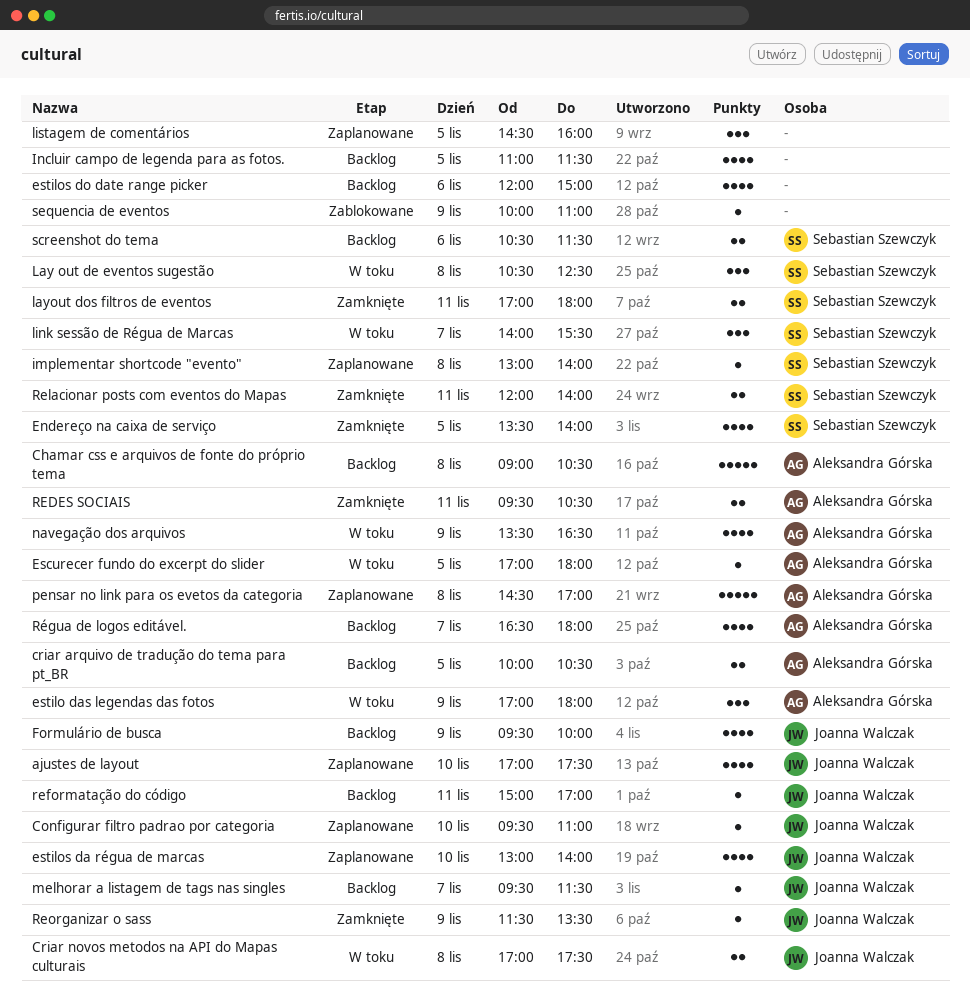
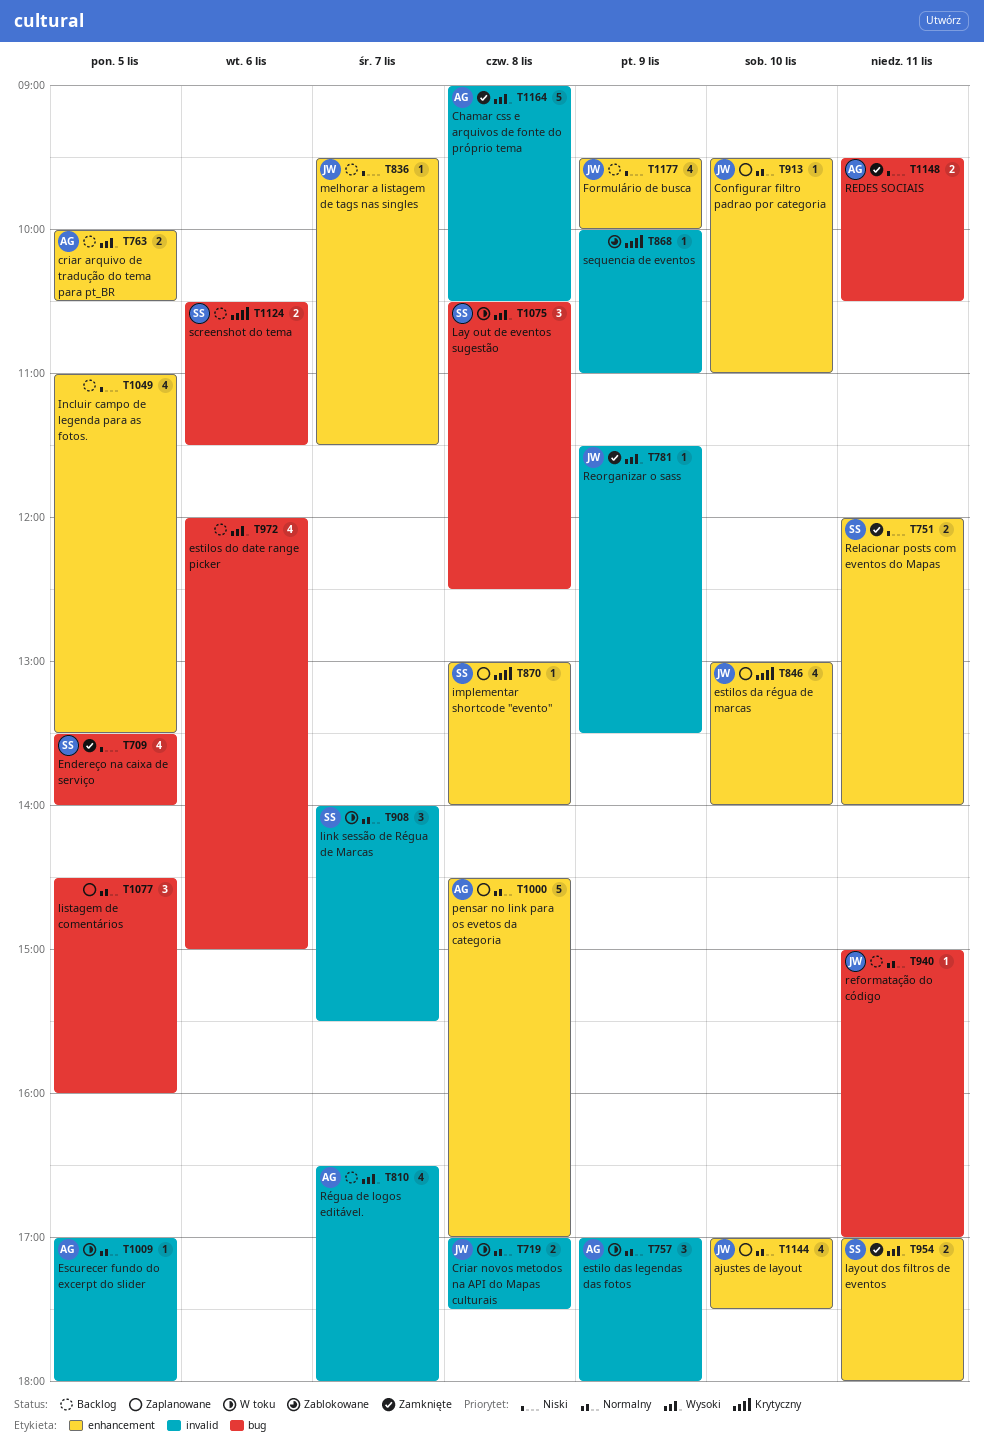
Chamar css e arquivos de fonte do próprio tema, status: Backlog -> Zamknięte
Incluir campo de legenda para as fotos., ends: 11:30 -> 13:30
navegação dos arquivos: present -> none

